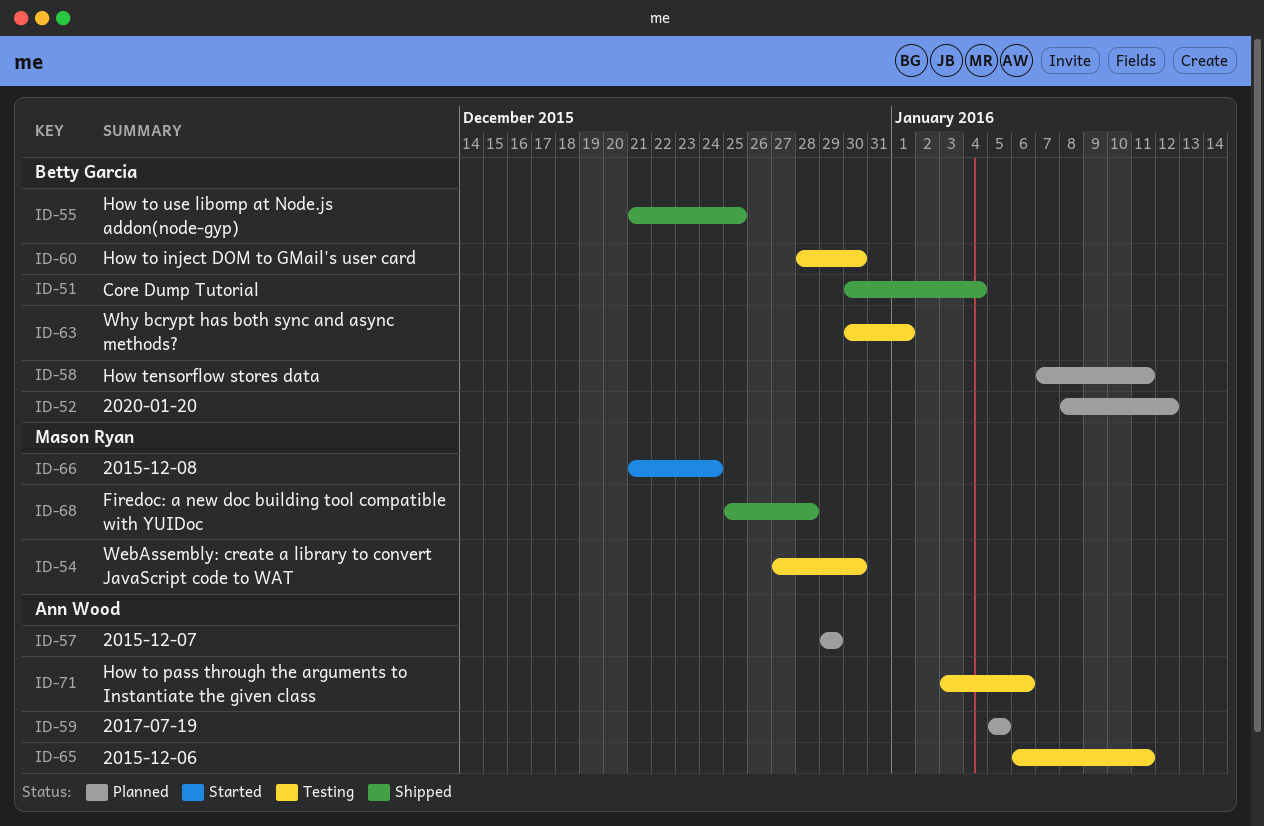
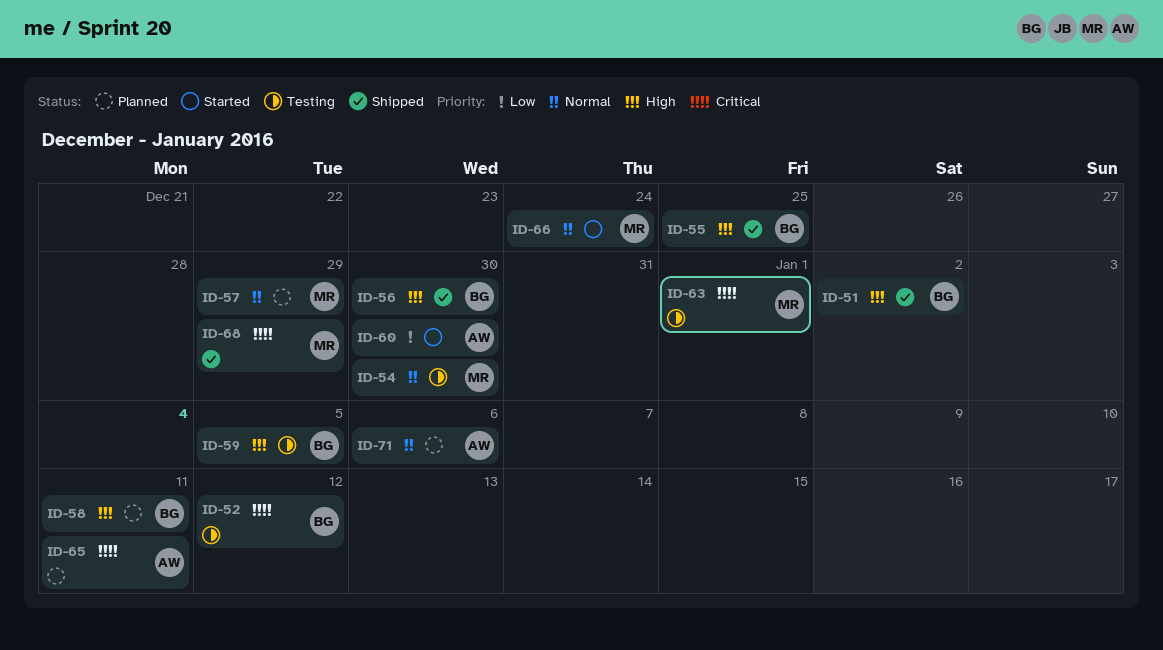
ID-51, due: Jan 4 -> Jan 2
ID-52, status: Planned -> Testing
ID-56: none -> present
ID-57, owner: Ann Wood -> Mason Ryan
ID-59, status: Planned -> Testing
ID-59, owner: Ann Wood -> Betty Garcia
ID-60, status: Testing -> Started
ID-60, owner: Betty Garcia -> Ann Wood
ID-63, owner: Betty Garcia -> Mason Ryan
ID-65, status: Testing -> Planned
ID-68, due: Dec 28 -> Dec 29
ID-71, status: Testing -> Planned

